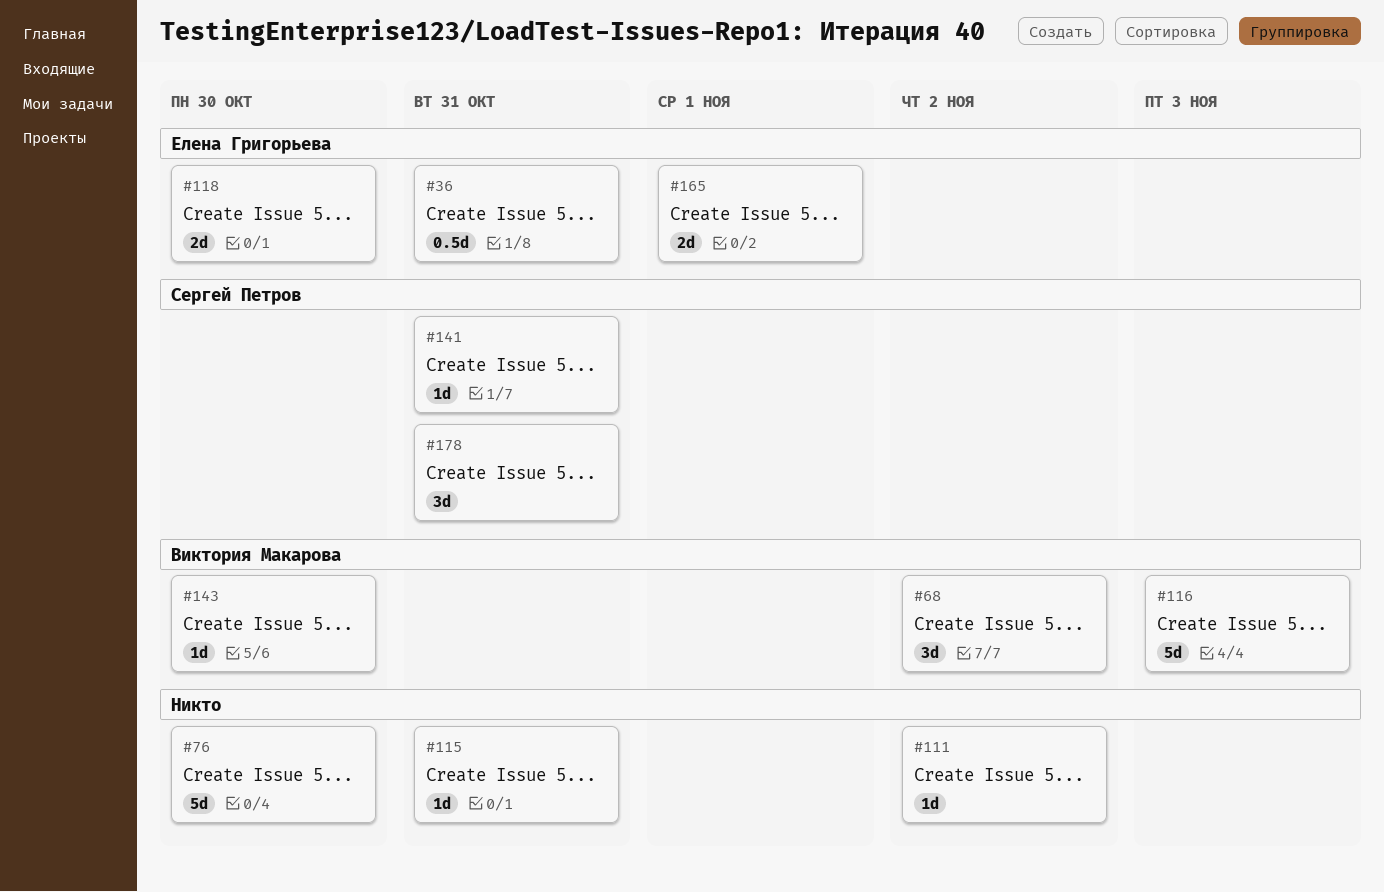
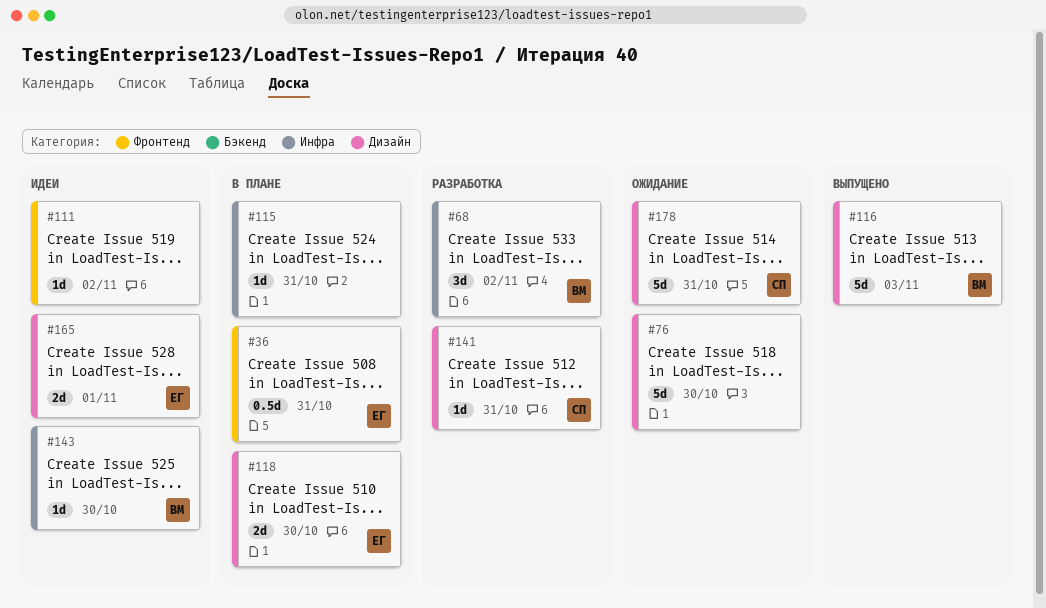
#178, estimate: 3d -> 5d

